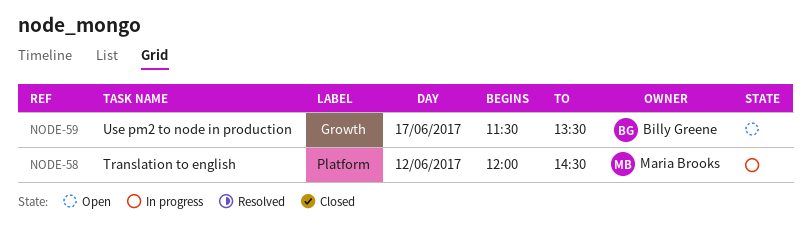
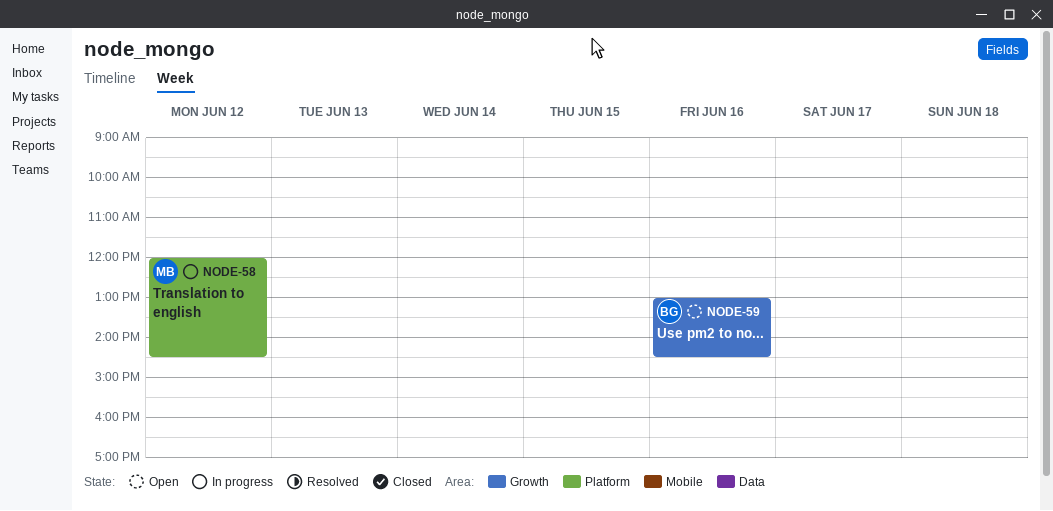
NODE-59, day: Jun 17 -> Jun 16
NODE-59, begins: 11:30 -> 13:00
NODE-59, ends: 13:30 -> 14:30

